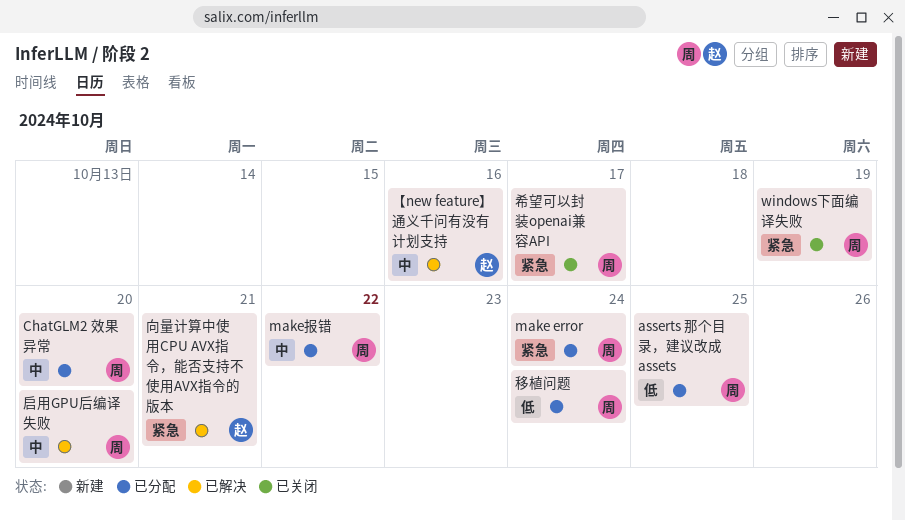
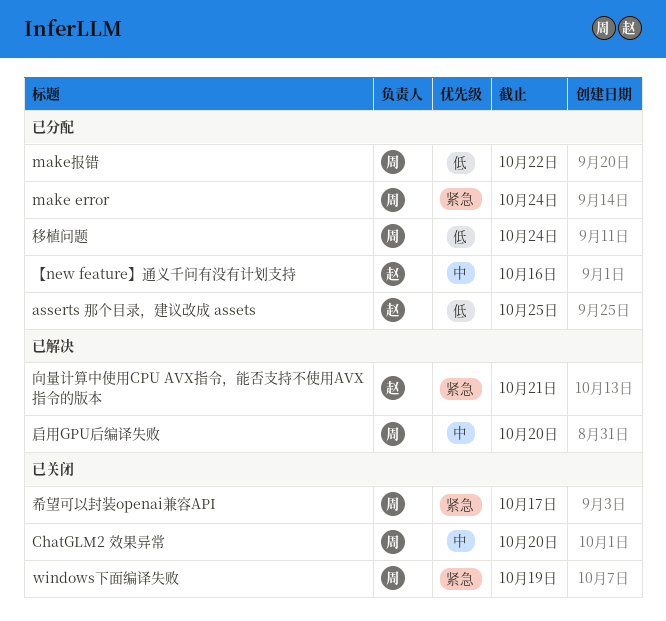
asserts 那个目录，建议改成 assets, owner: 周 -> 赵
ChatGLM2 效果异常, status: 已分配 -> 已关闭
make报错, priority: 中 -> 低
【new feature】通义千问有没有计划支持, status: 已解决 -> 已分配

